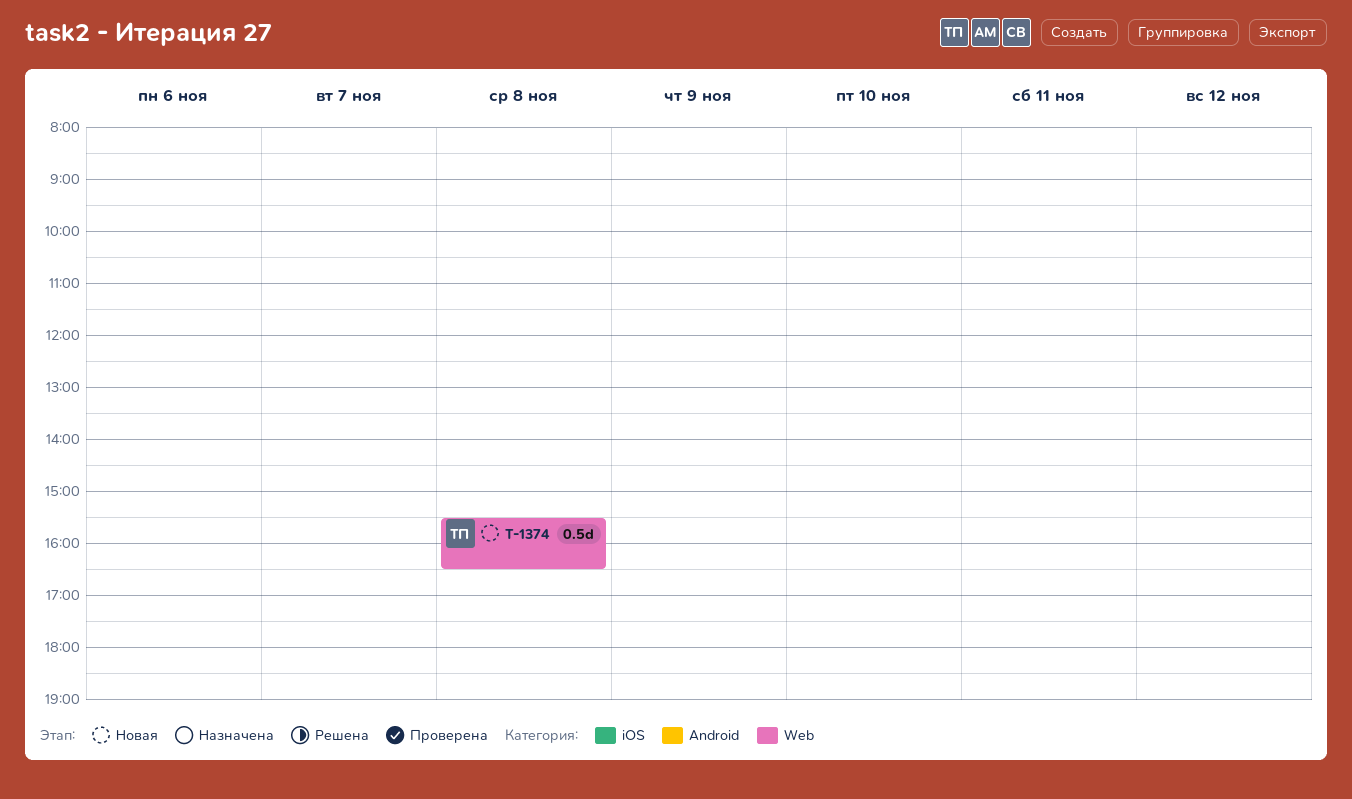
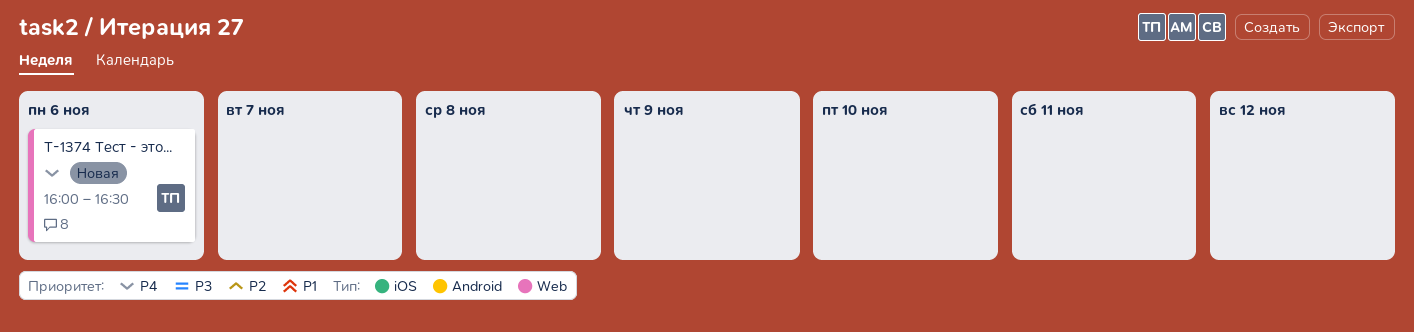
T-1374, day: Nov 8 -> Nov 6
T-1374, begins: 15:30 -> 16:00

